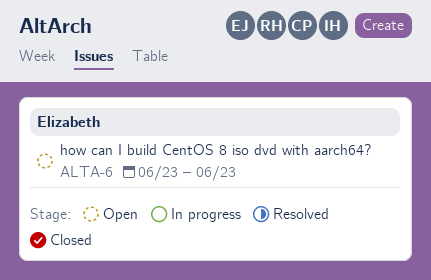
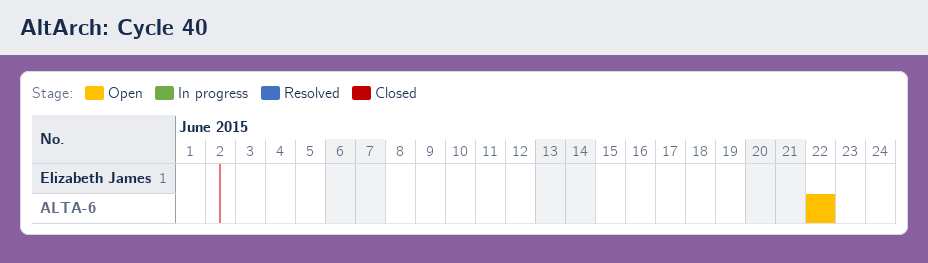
ALTA-6, start: Jun 23 -> Jun 22
ALTA-6, due: Jun 23 -> Jun 22

